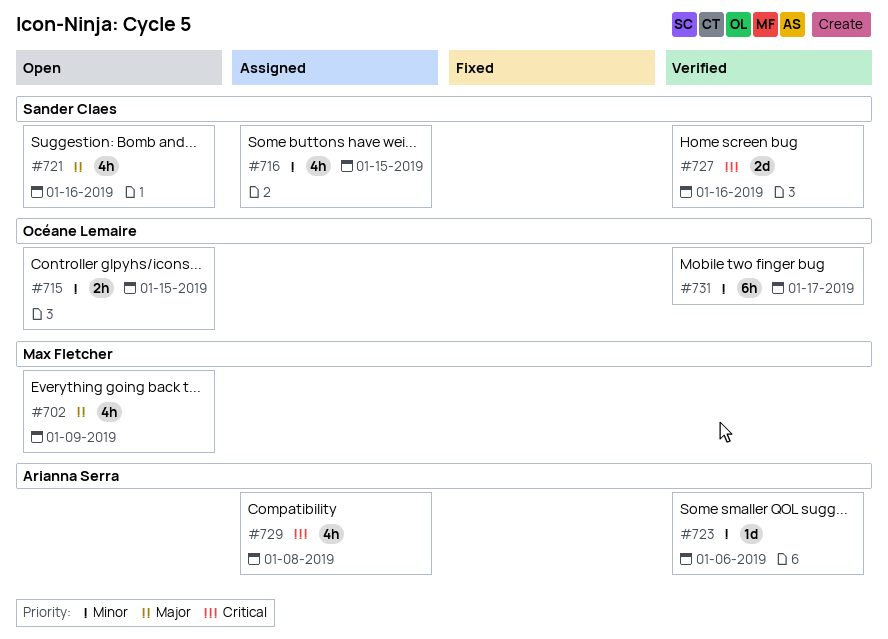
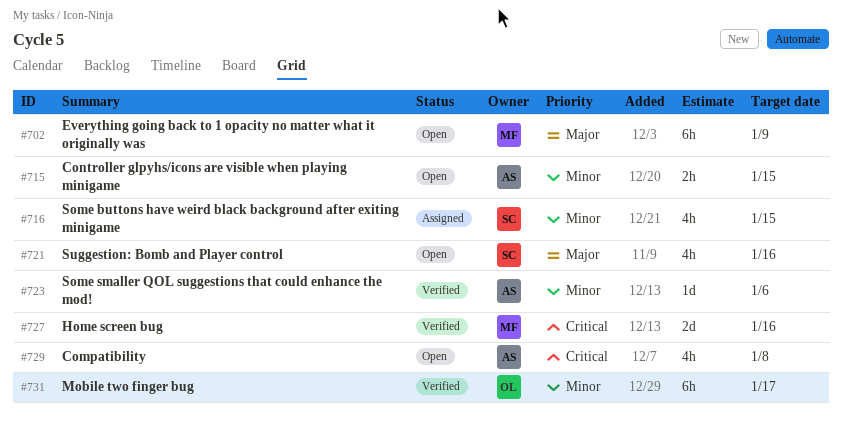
#702, estimate: 4h -> 6h
#715, owner: Océane Lemaire -> Arianna Serra
#727, owner: Sander Claes -> Max Fletcher
#729, status: Assigned -> Open

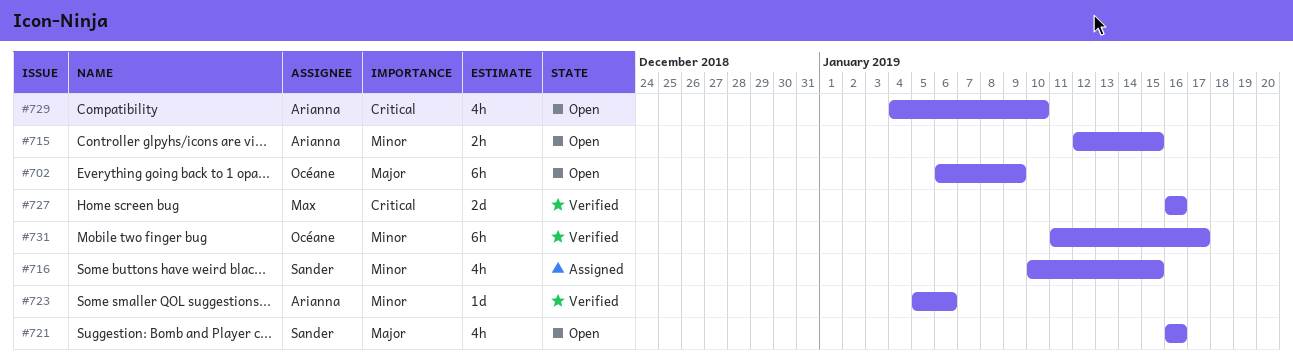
#702, owner: Max -> Océane
#729, due: Jan 8 -> Jan 10

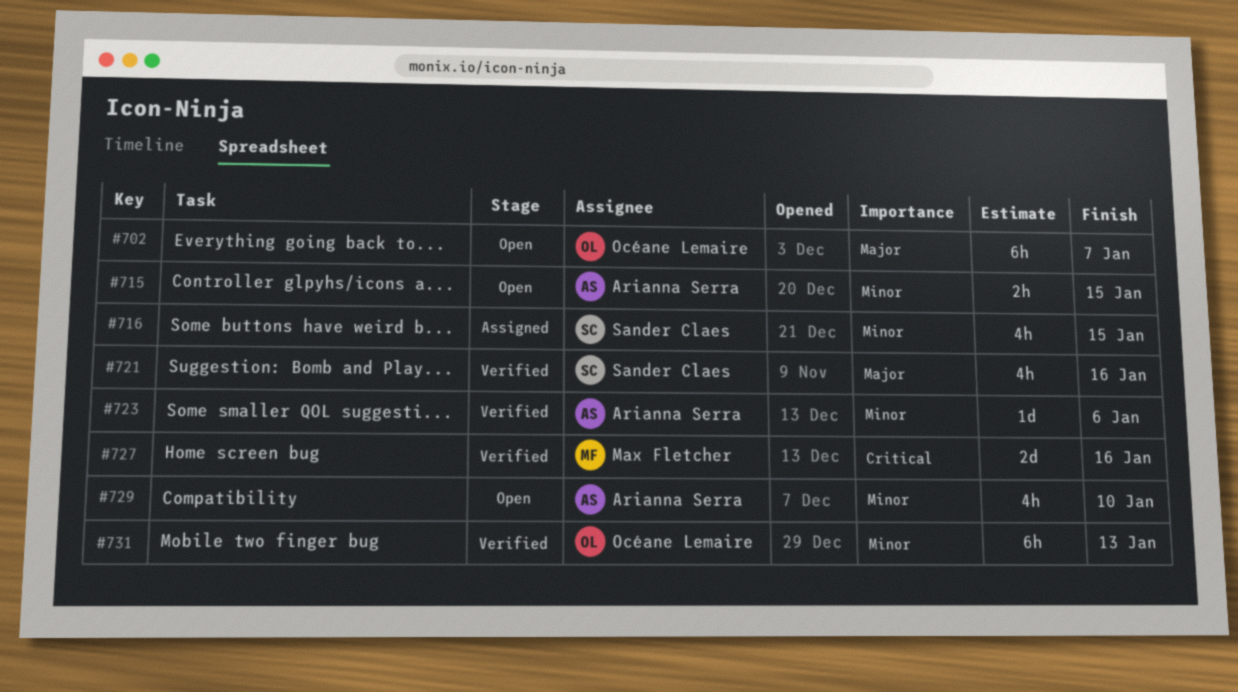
#702, due: Jan 9 -> Jan 7
#721, status: Open -> Verified
#729, priority: Critical -> Minor
#731, due: Jan 17 -> Jan 13

